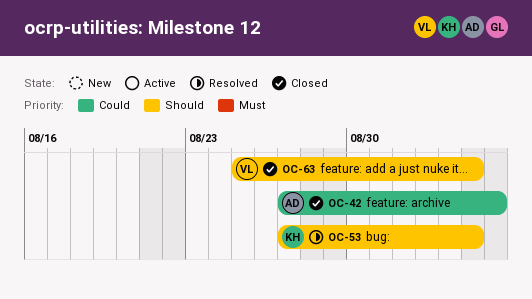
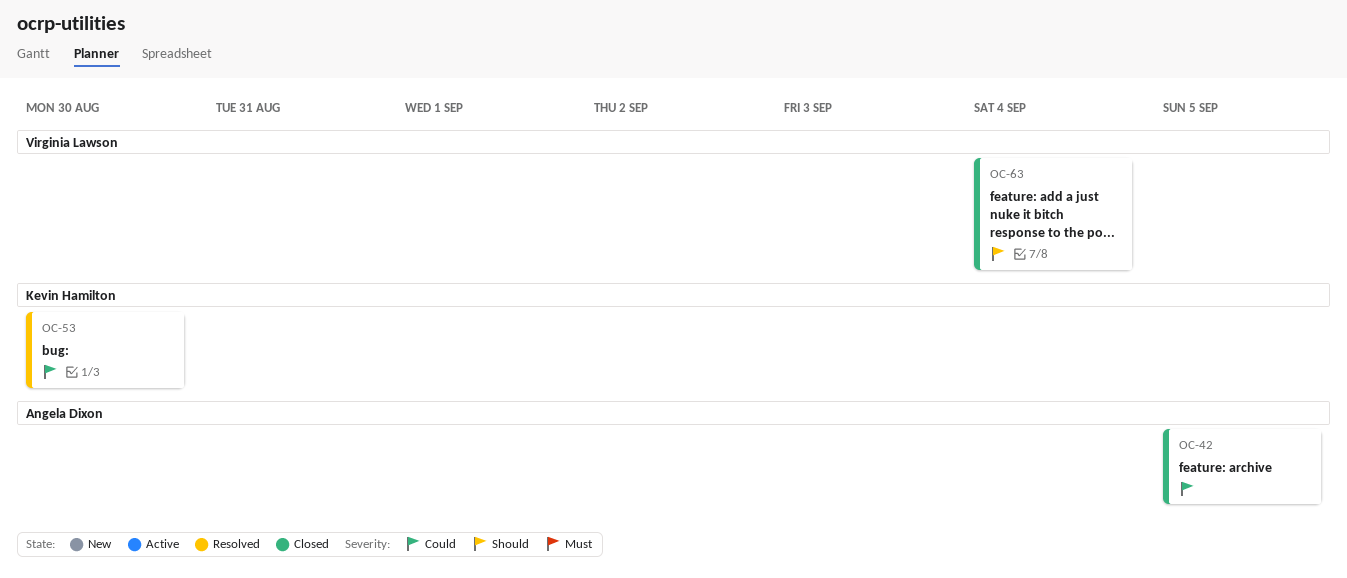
OC-53, priority: Should -> Could
OC-53, due: Sep 4 -> Aug 30

